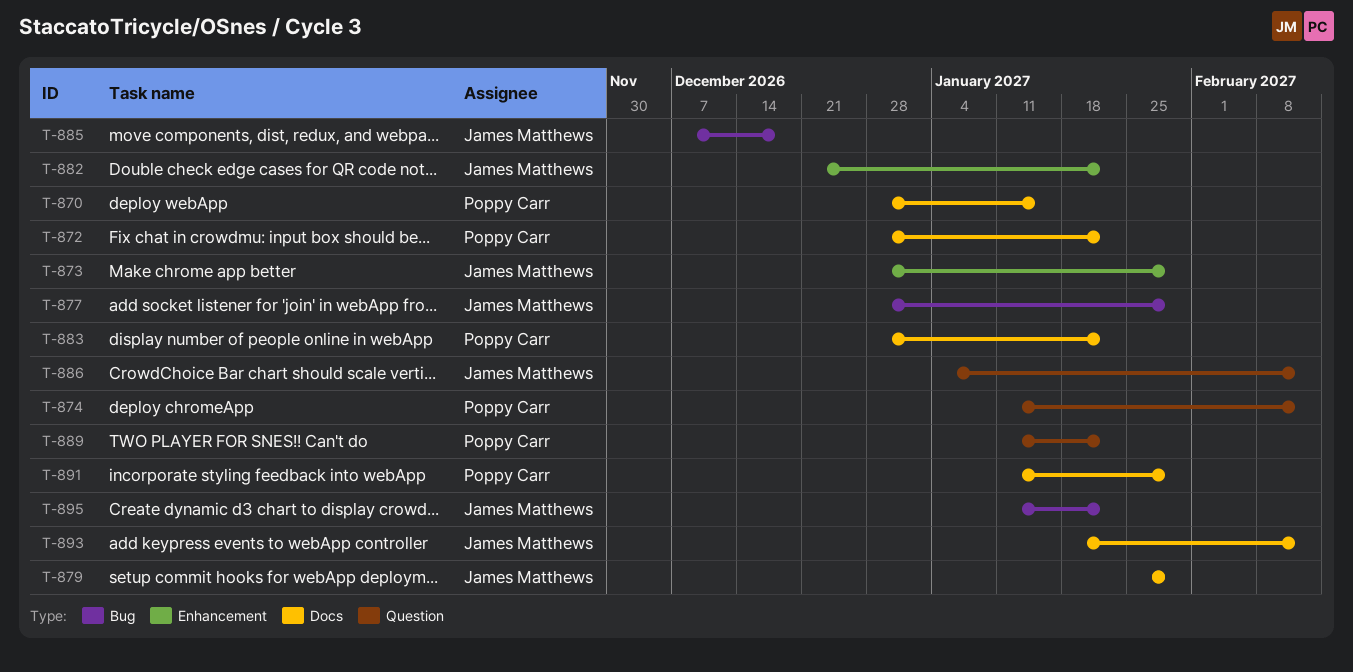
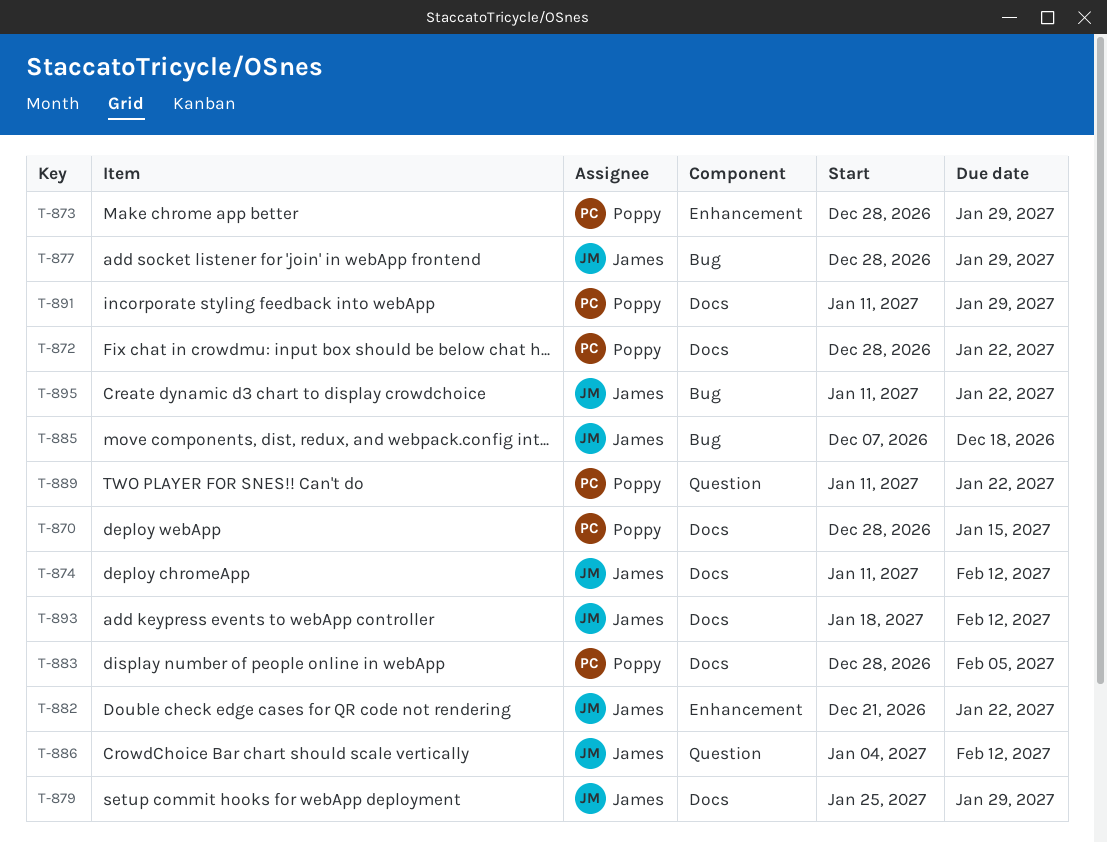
T-873, owner: James Matthews -> Poppy Carr
T-874, owner: Poppy Carr -> James Matthews
T-874, label: Question -> Docs
T-883, due: Jan 22 -> Feb 5

